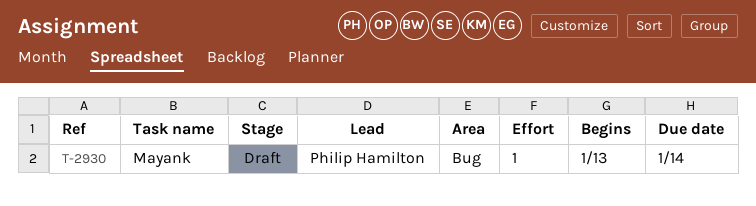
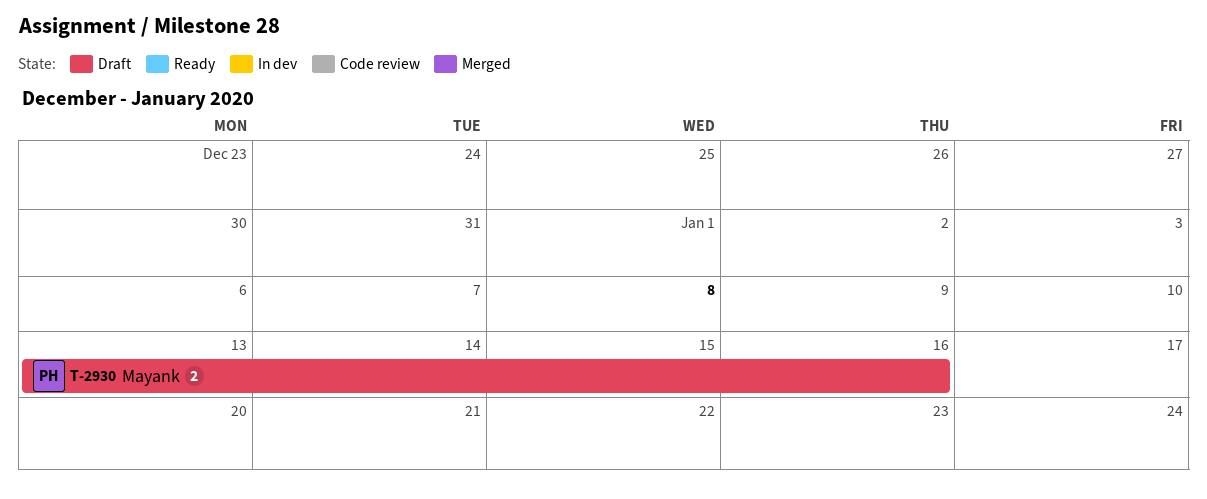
T-2930, estimate: 1 -> 2
T-2930, due: Jan 14 -> Jan 16

